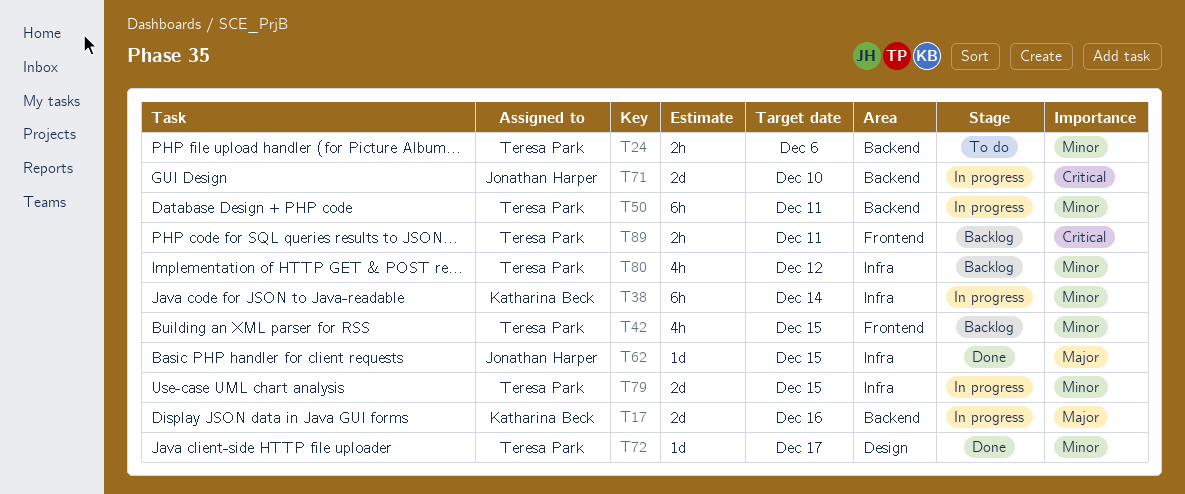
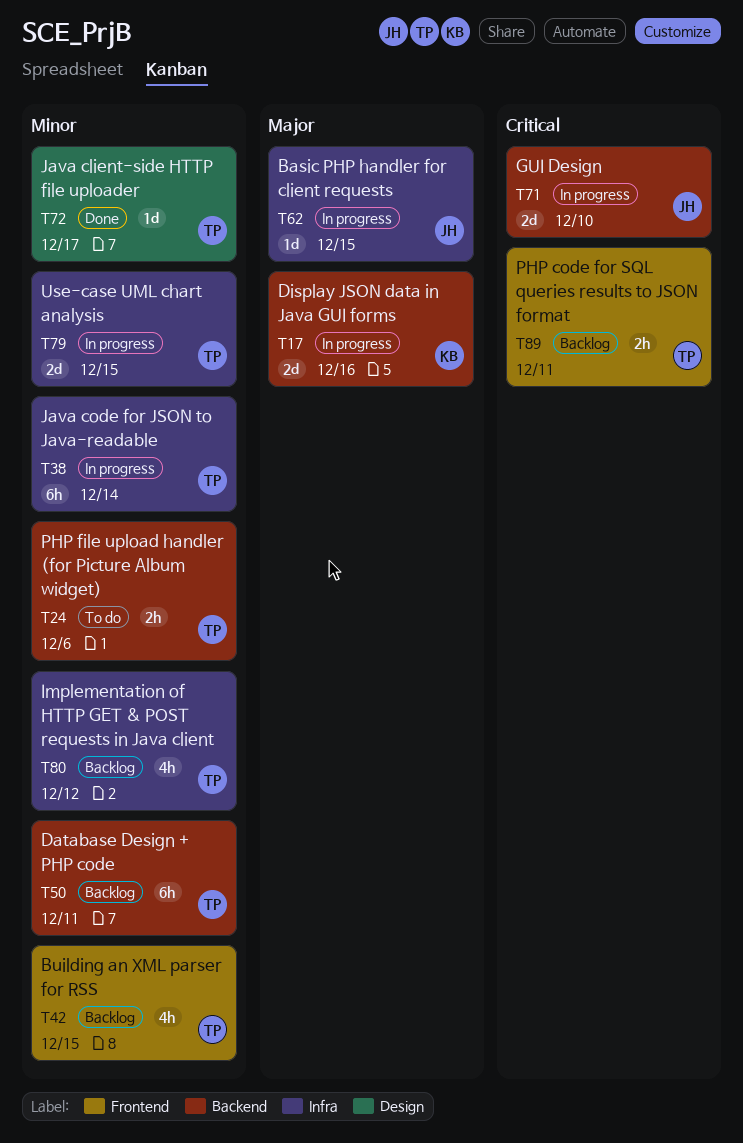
T38, owner: Katharina Beck -> Teresa Park
T50, status: In progress -> Backlog
T62, status: Done -> In progress

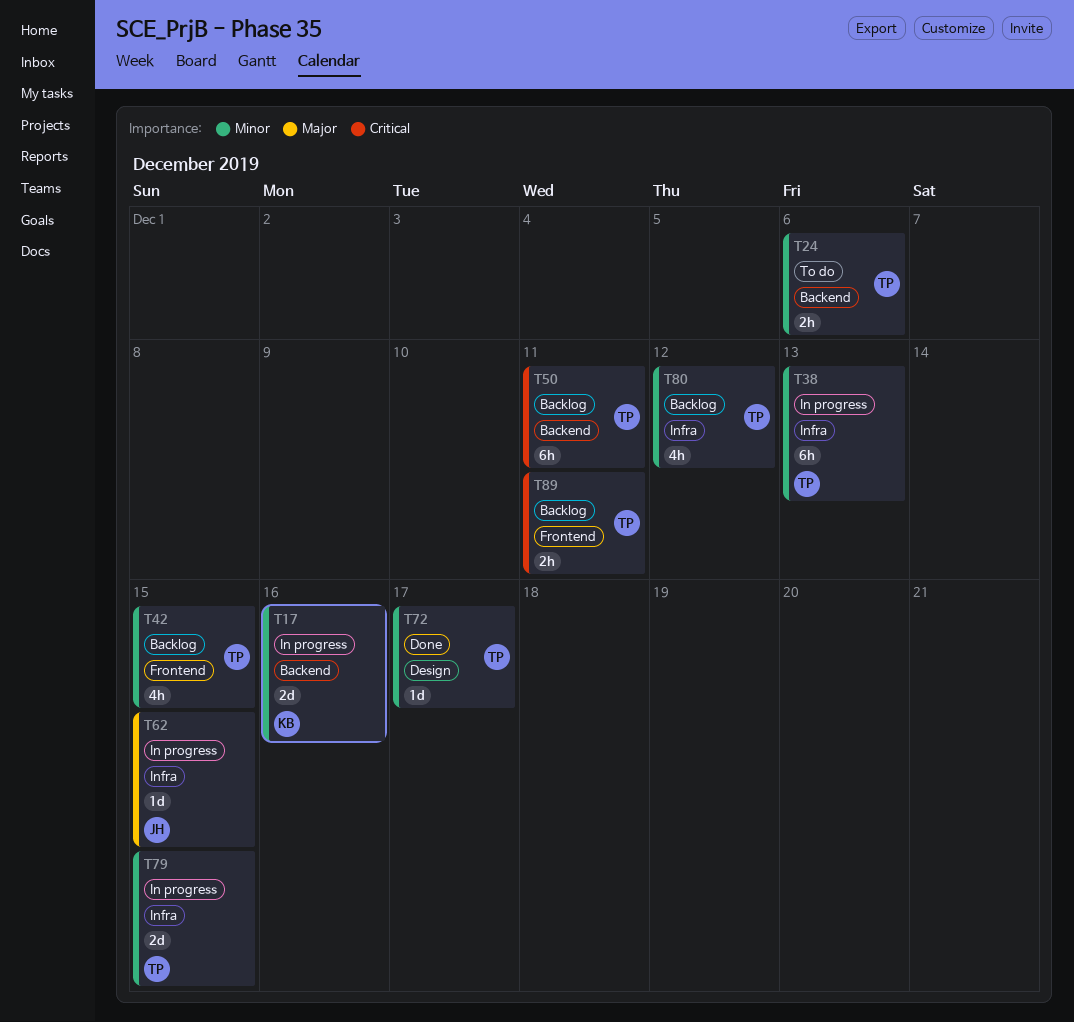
T17, priority: Major -> Minor
T38, due: Dec 14 -> Dec 13
T50, priority: Minor -> Critical
T71: present -> none

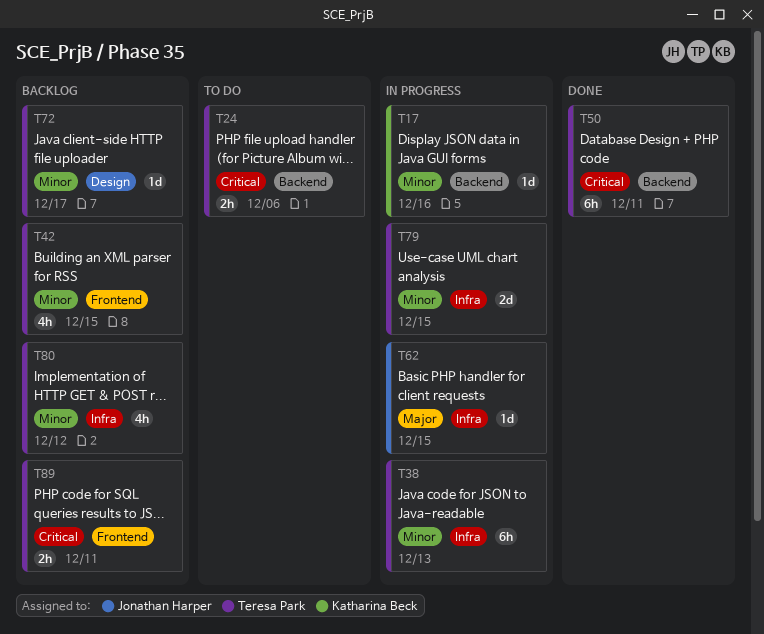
T17, estimate: 2d -> 1d
T24, priority: Minor -> Critical
T50, status: Backlog -> Done
T72, status: Done -> Backlog

